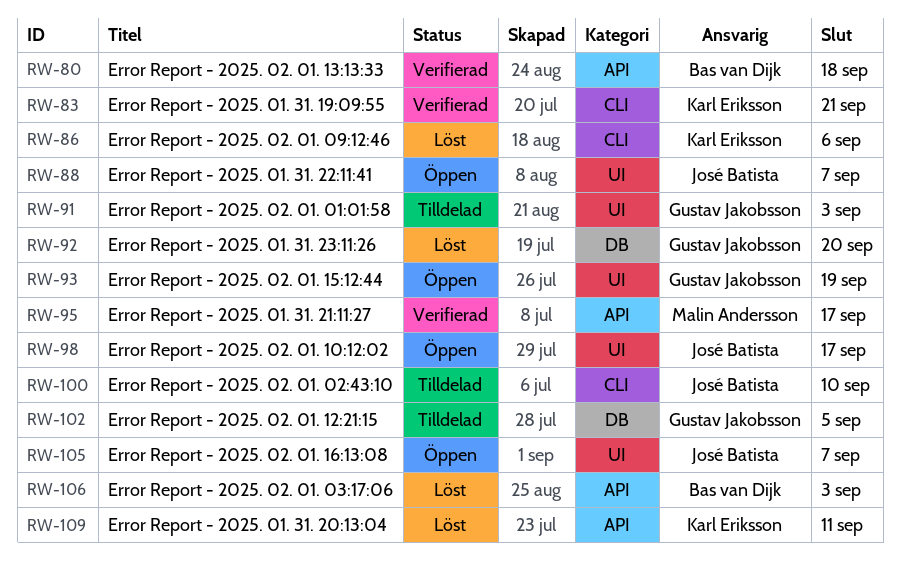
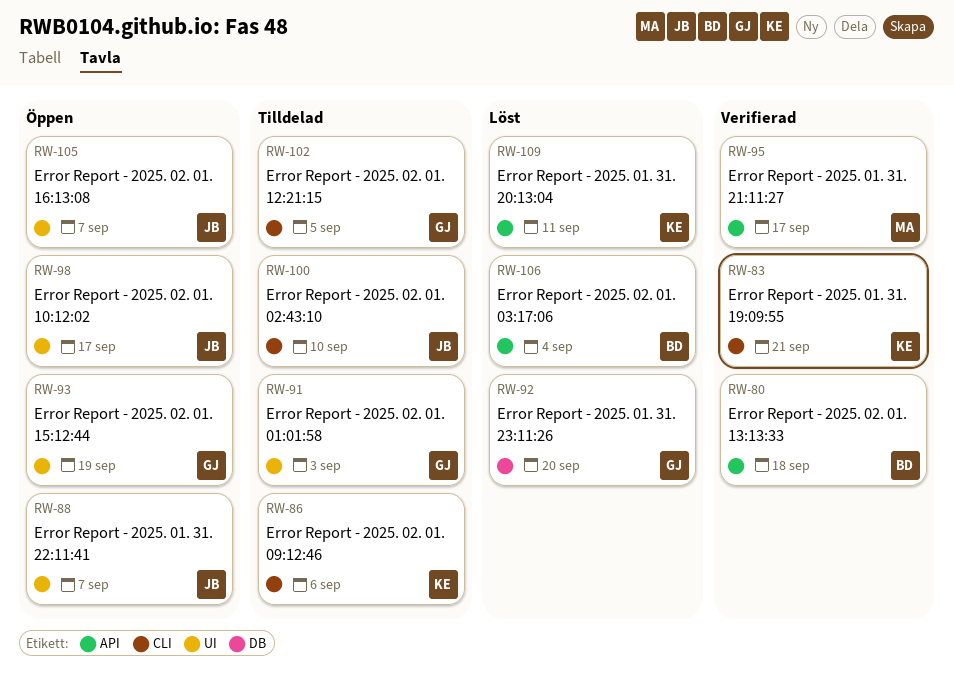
RW-86, status: Löst -> Tilldelad
RW-102, label: DB -> CLI
RW-106, due: Sep 3 -> Sep 4

